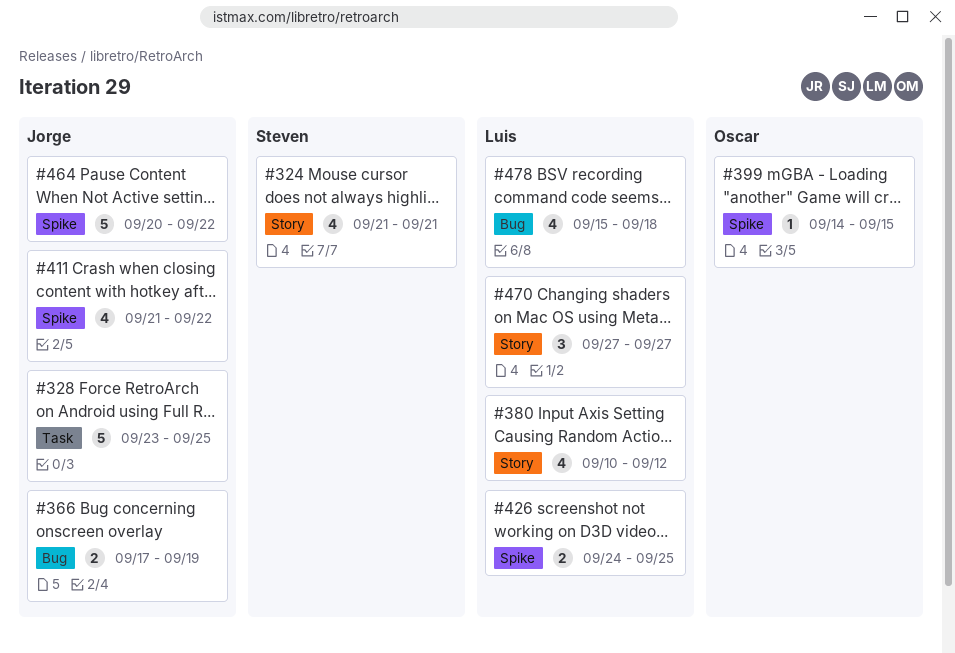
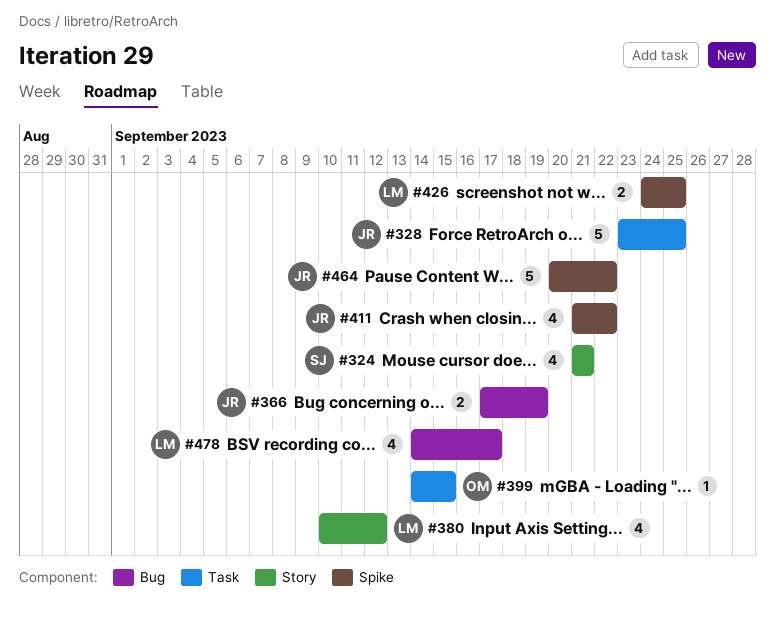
#399, label: Spike -> Task
#470: present -> none
#478, start: Sep 15 -> Sep 14
#478, due: Sep 18 -> Sep 17

